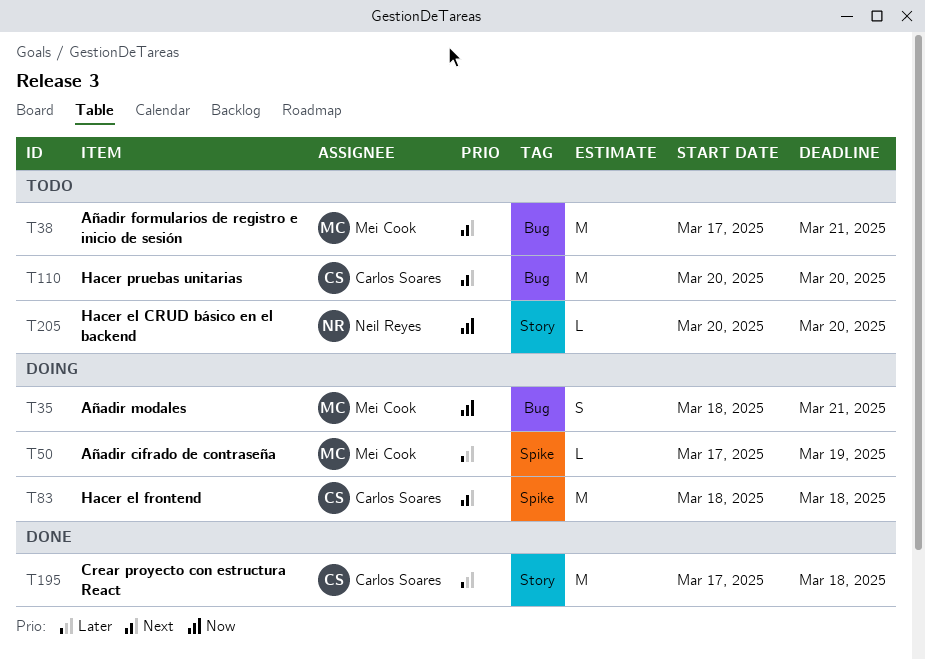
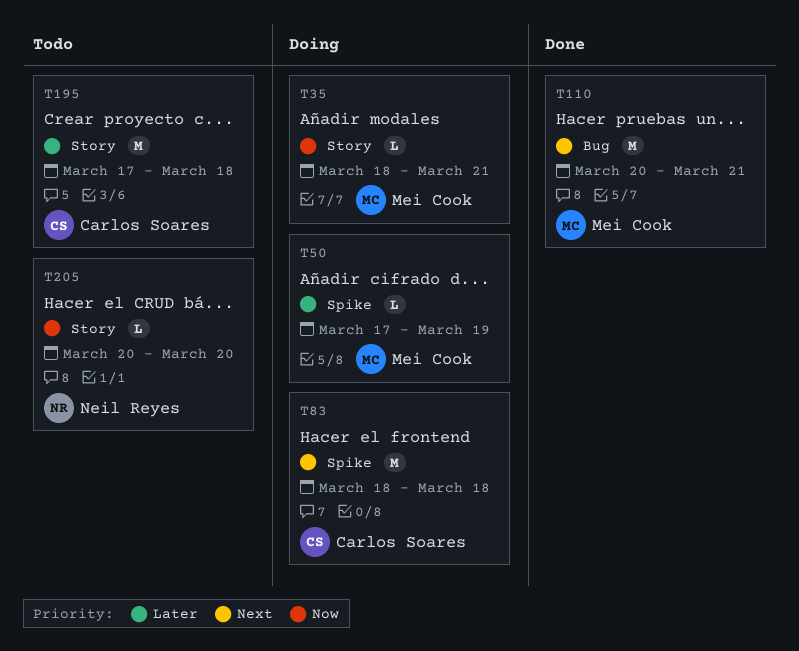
T35, label: Bug -> Story
T35, estimate: S -> L
T38: present -> none
T110, status: Todo -> Done
T110, owner: Carlos Soares -> Mei Cook
T110, due: Mar 20 -> Mar 21
T195, status: Done -> Todo

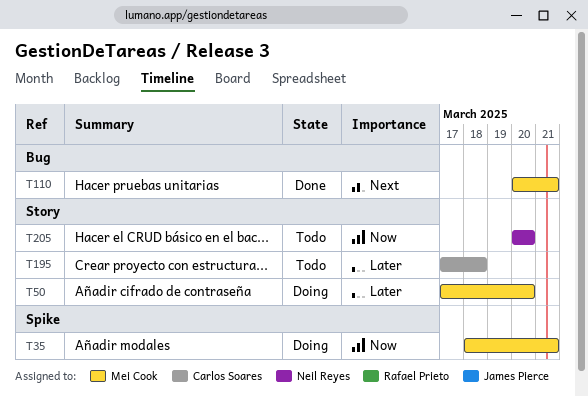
T35, label: Story -> Spike
T50, label: Spike -> Story
T50, due: Mar 19 -> Mar 20
T83: present -> none

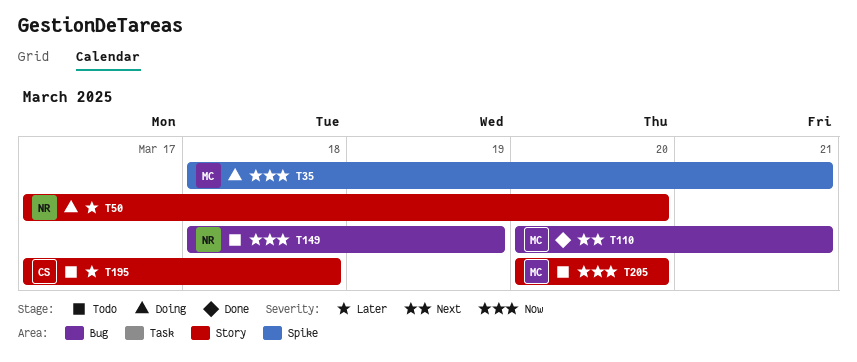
T50, owner: Mei Cook -> Neil Reyes
T149: none -> present
T205, owner: Neil Reyes -> Mei Cook

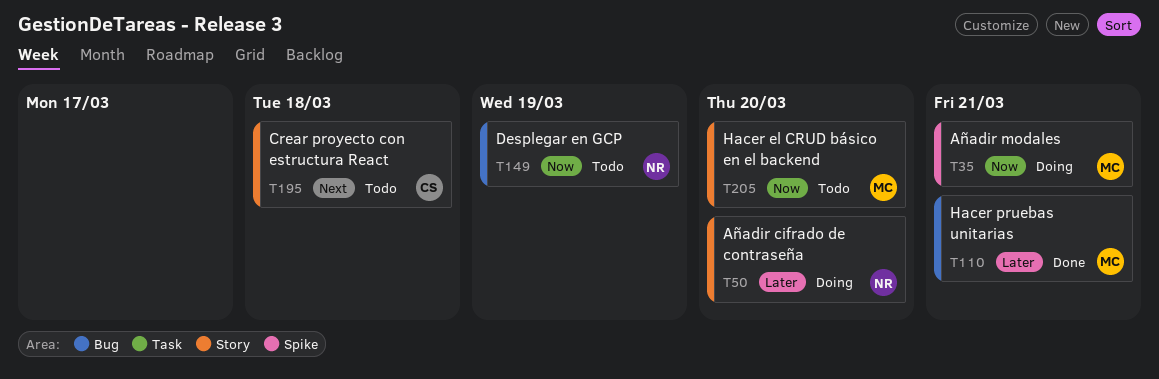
T110, priority: Next -> Later
T195, priority: Later -> Next

